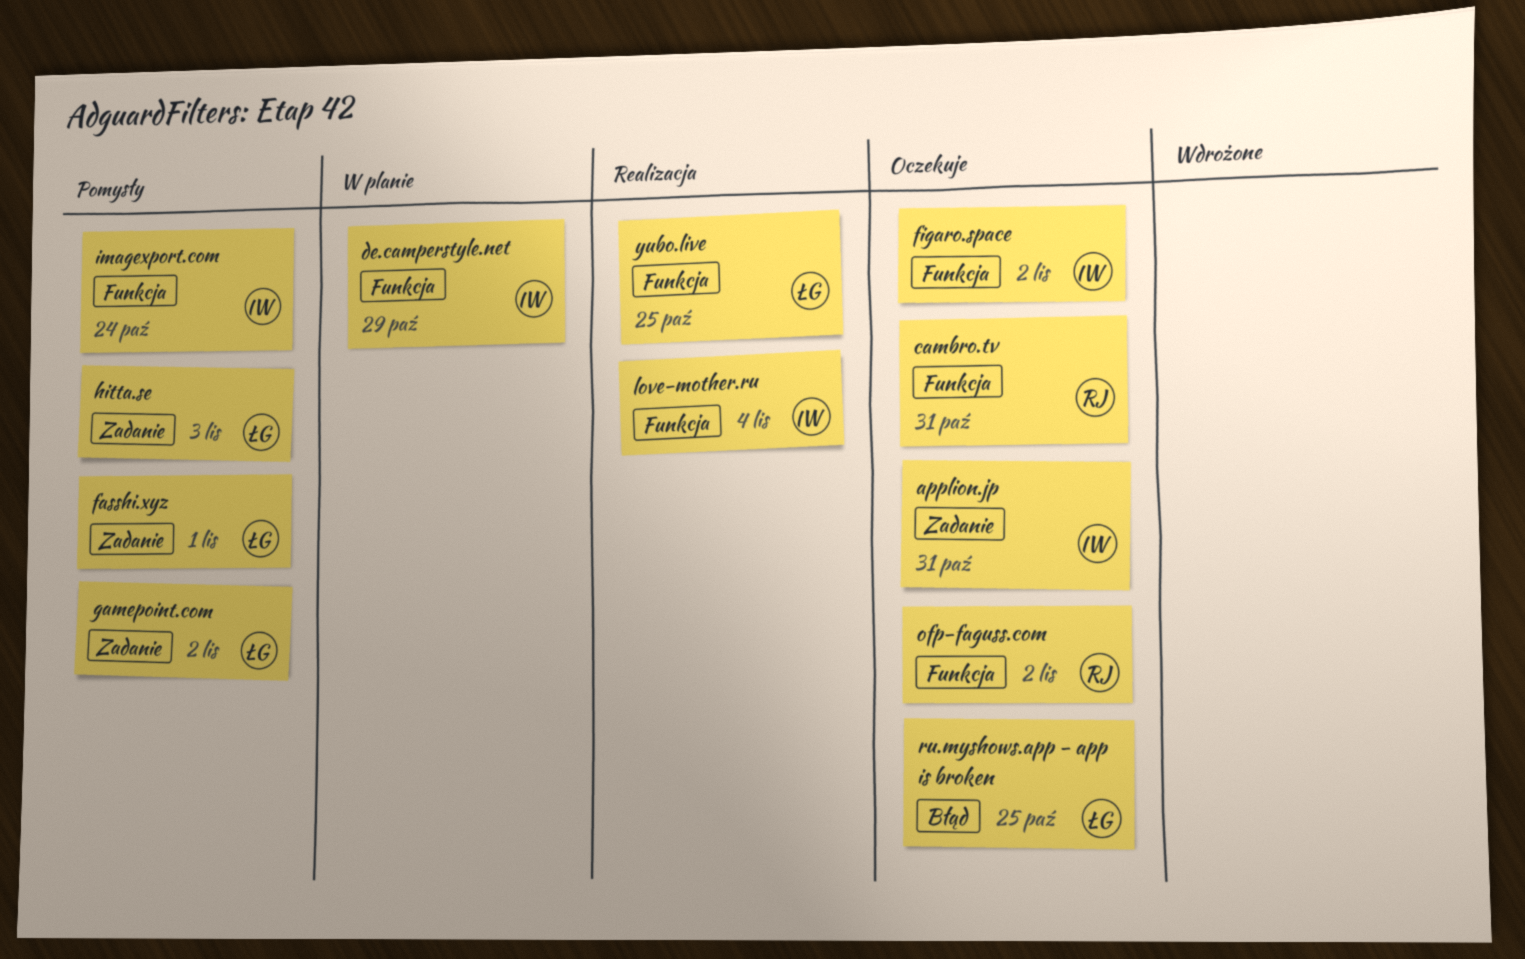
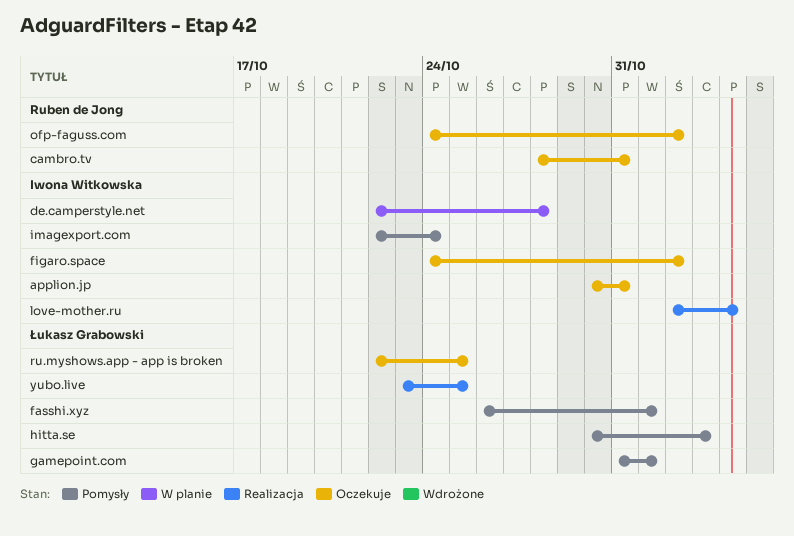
de.camperstyle.net, due: Oct 29 -> Oct 28
gamepoint.com, due: Nov 2 -> Nov 1

